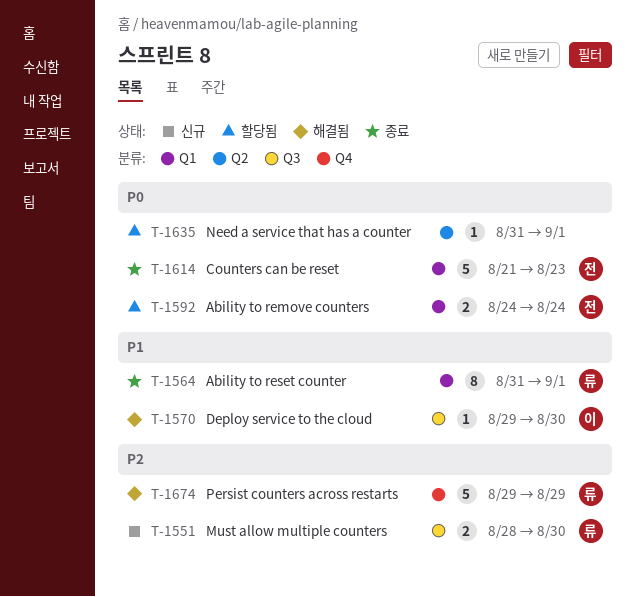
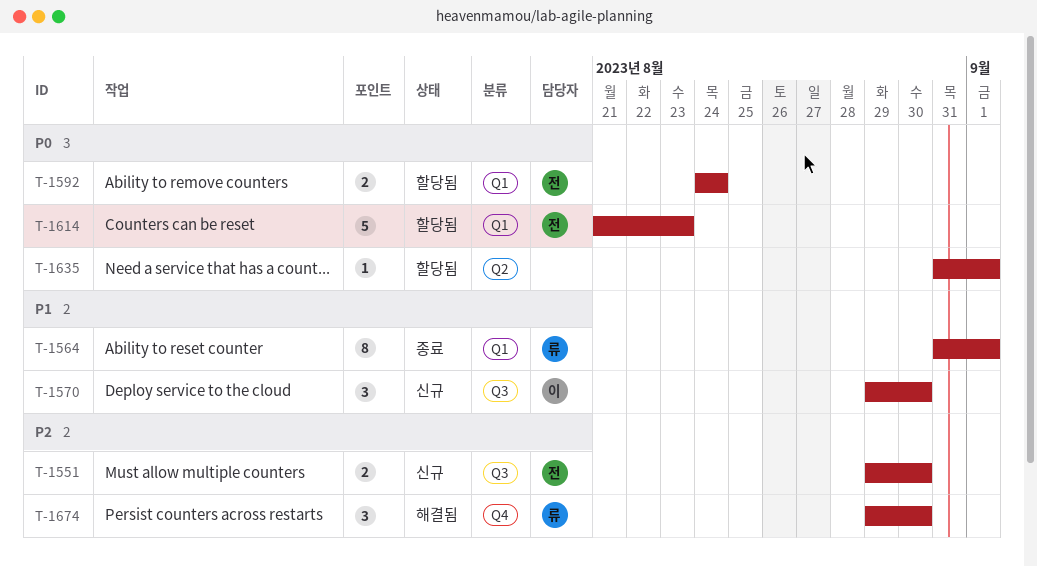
T-1551, owner: 류 -> 전
T-1551, start: Aug 28 -> Aug 29
T-1570, status: 해결됨 -> 신규
T-1570, estimate: 1 -> 3
T-1614, status: 종료 -> 할당됨
T-1674, estimate: 5 -> 3
T-1674, due: Aug 29 -> Aug 30

